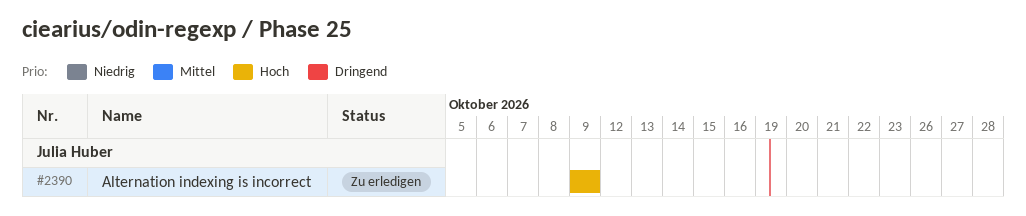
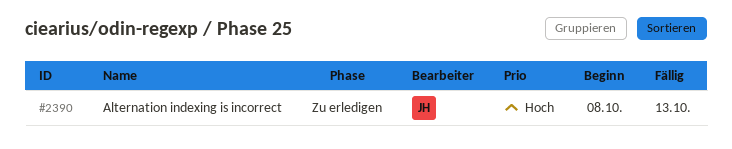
#2390, start: Oct 9 -> Oct 8
#2390, due: Oct 9 -> Oct 13

